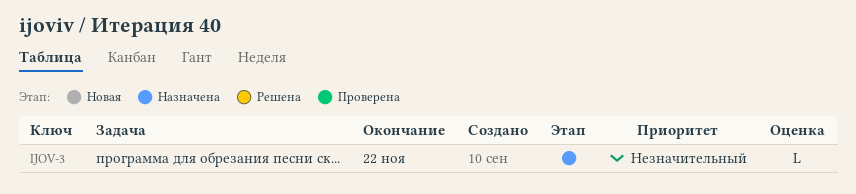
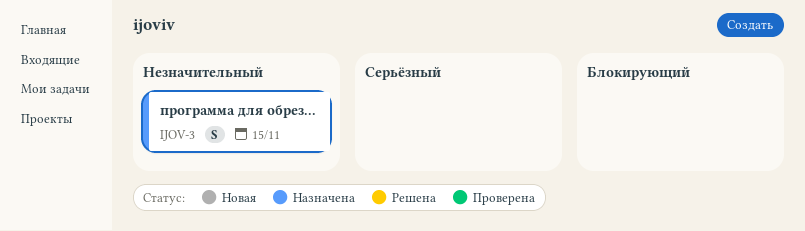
IJOV-3, estimate: L -> S
IJOV-3, due: Nov 22 -> Nov 15

